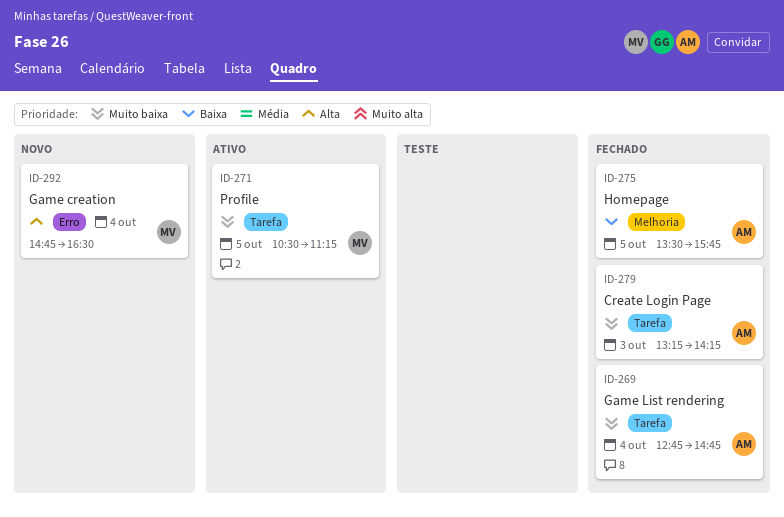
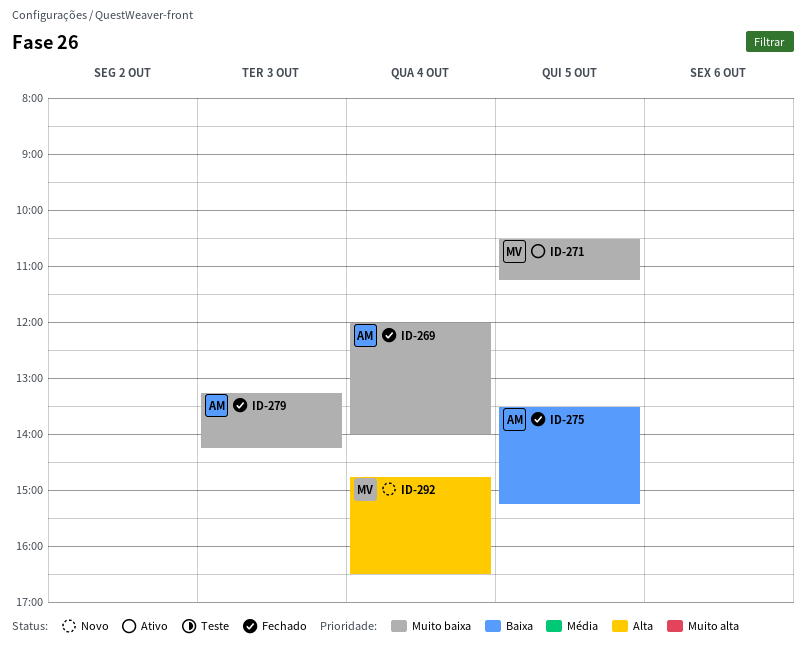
ID-269, begins: 12:45 -> 12:00
ID-269, ends: 14:45 -> 14:00
ID-275, ends: 15:45 -> 15:15

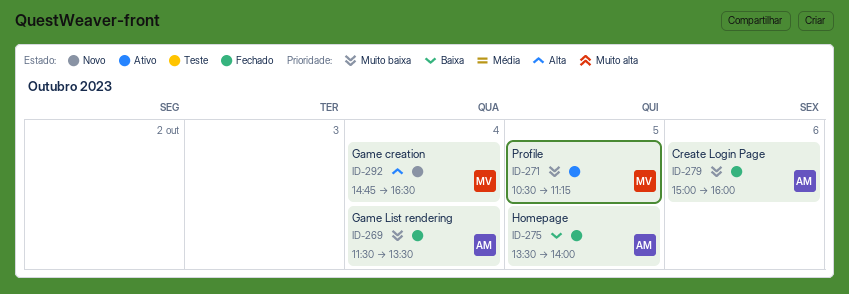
ID-269, begins: 12:00 -> 11:30
ID-269, ends: 14:00 -> 13:30
ID-275, ends: 15:15 -> 14:00
ID-279, day: Oct 3 -> Oct 6
ID-279, begins: 13:15 -> 15:00
ID-279, ends: 14:15 -> 16:00

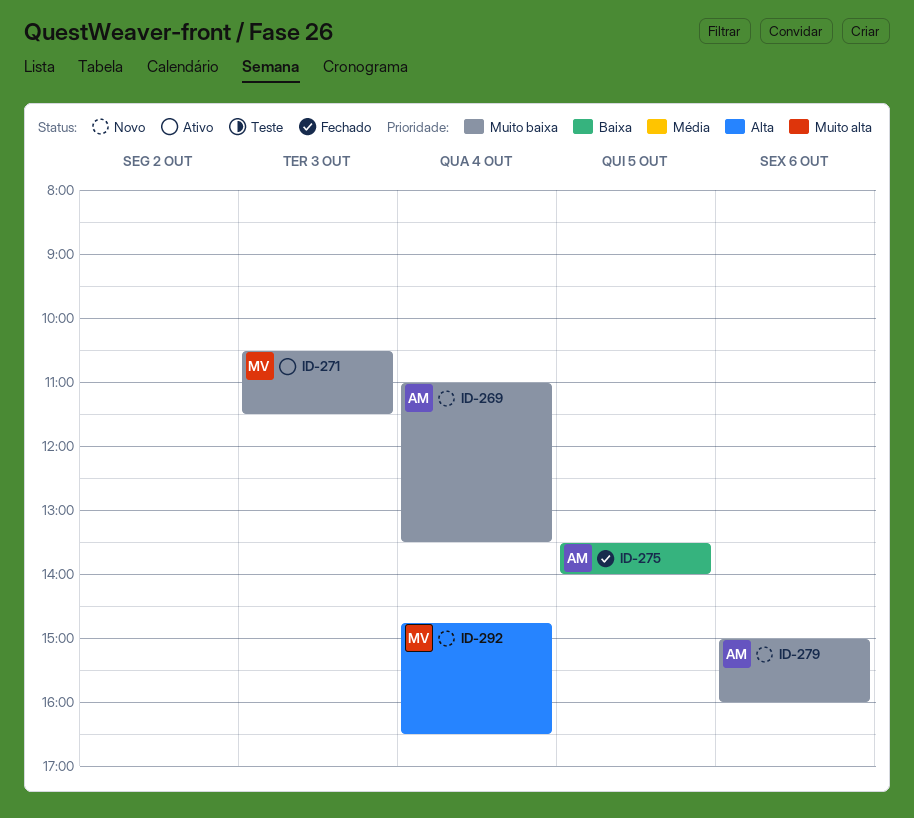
ID-269, status: Fechado -> Novo
ID-269, begins: 11:30 -> 11:00
ID-271, day: Oct 5 -> Oct 3
ID-271, ends: 11:15 -> 11:30
ID-279, status: Fechado -> Novo

